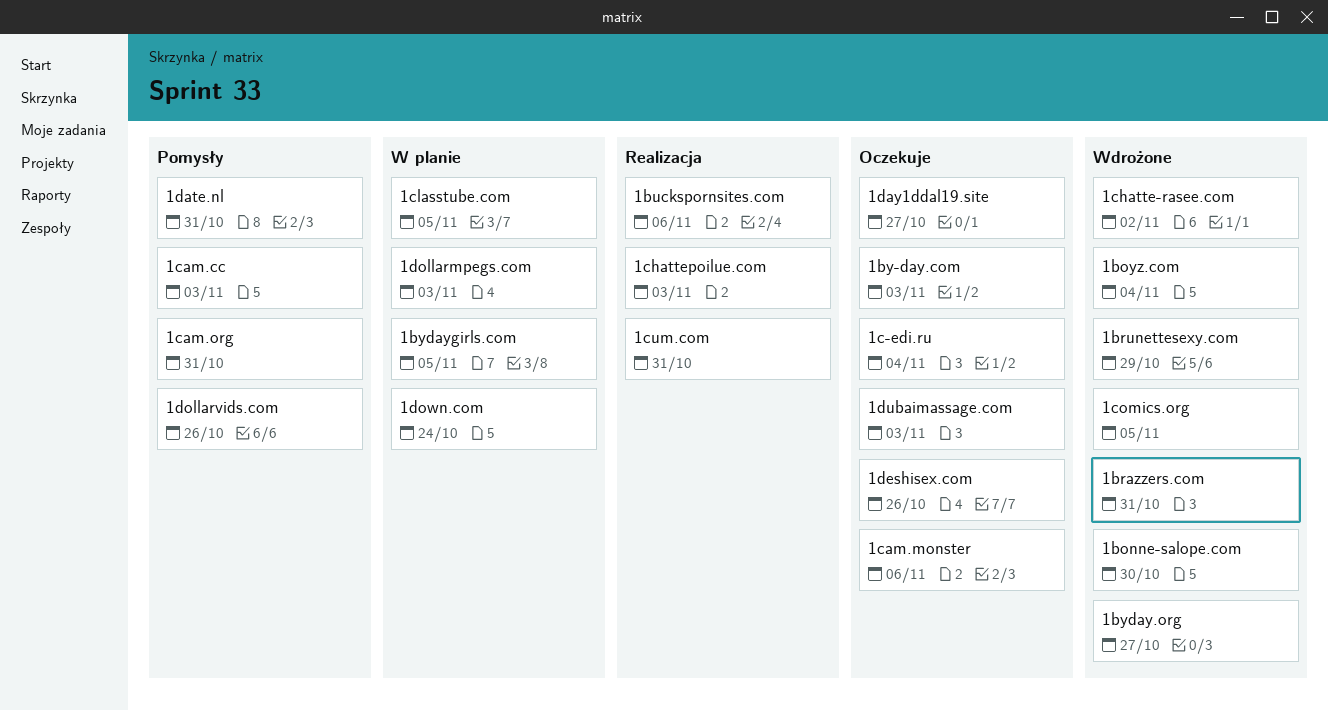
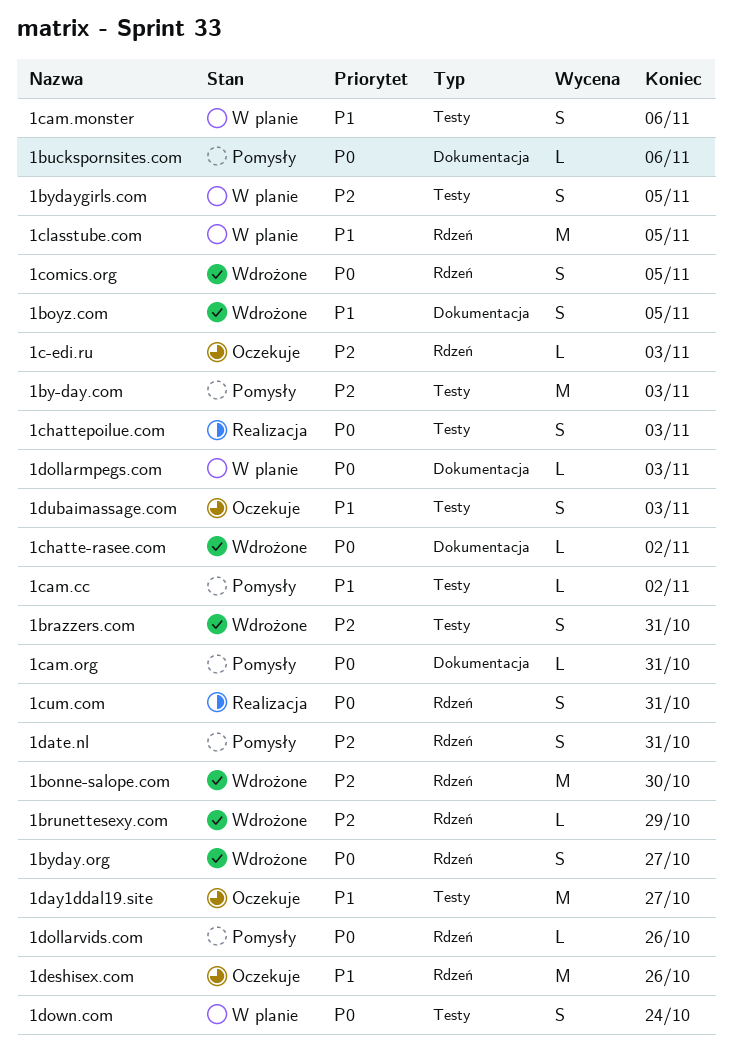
1boyz.com, due: Nov 4 -> Nov 5
1buckspornsites.com, status: Realizacja -> Pomysły
1by-day.com, status: Oczekuje -> Pomysły
1c-edi.ru, due: Nov 4 -> Nov 3
1cam.cc, due: Nov 3 -> Nov 2
1cam.monster, status: Oczekuje -> W planie

